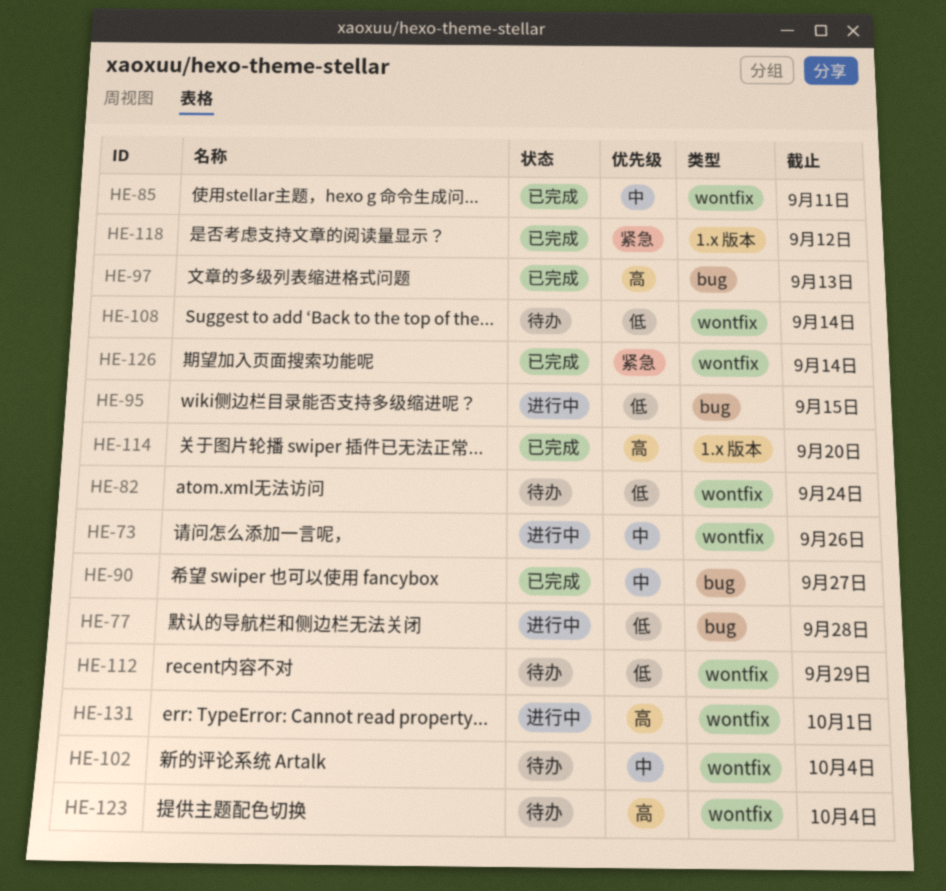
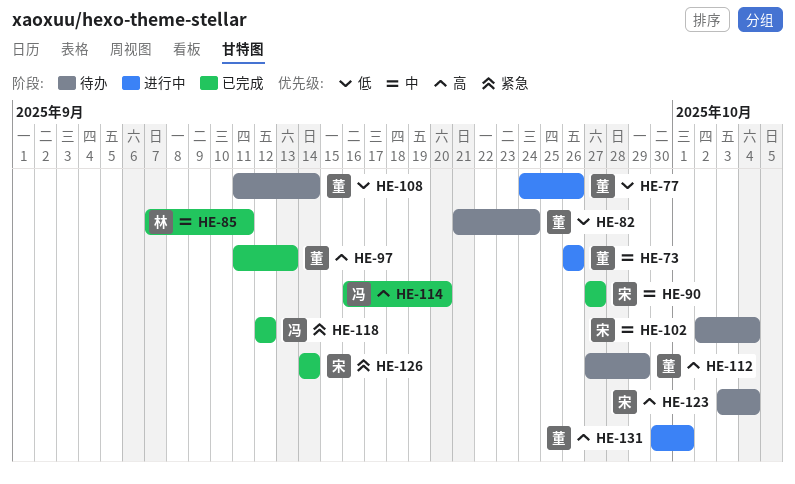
HE-77, due: Sep 28 -> Sep 26
HE-95: present -> none
HE-112, priority: 低 -> 高

